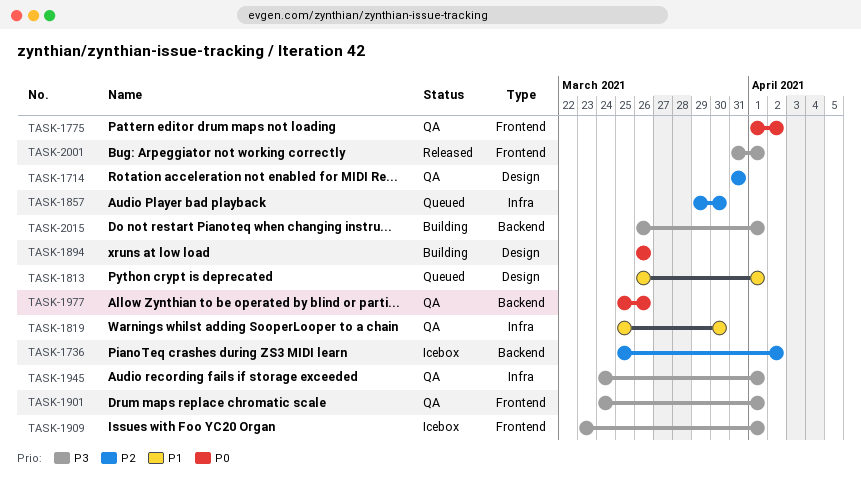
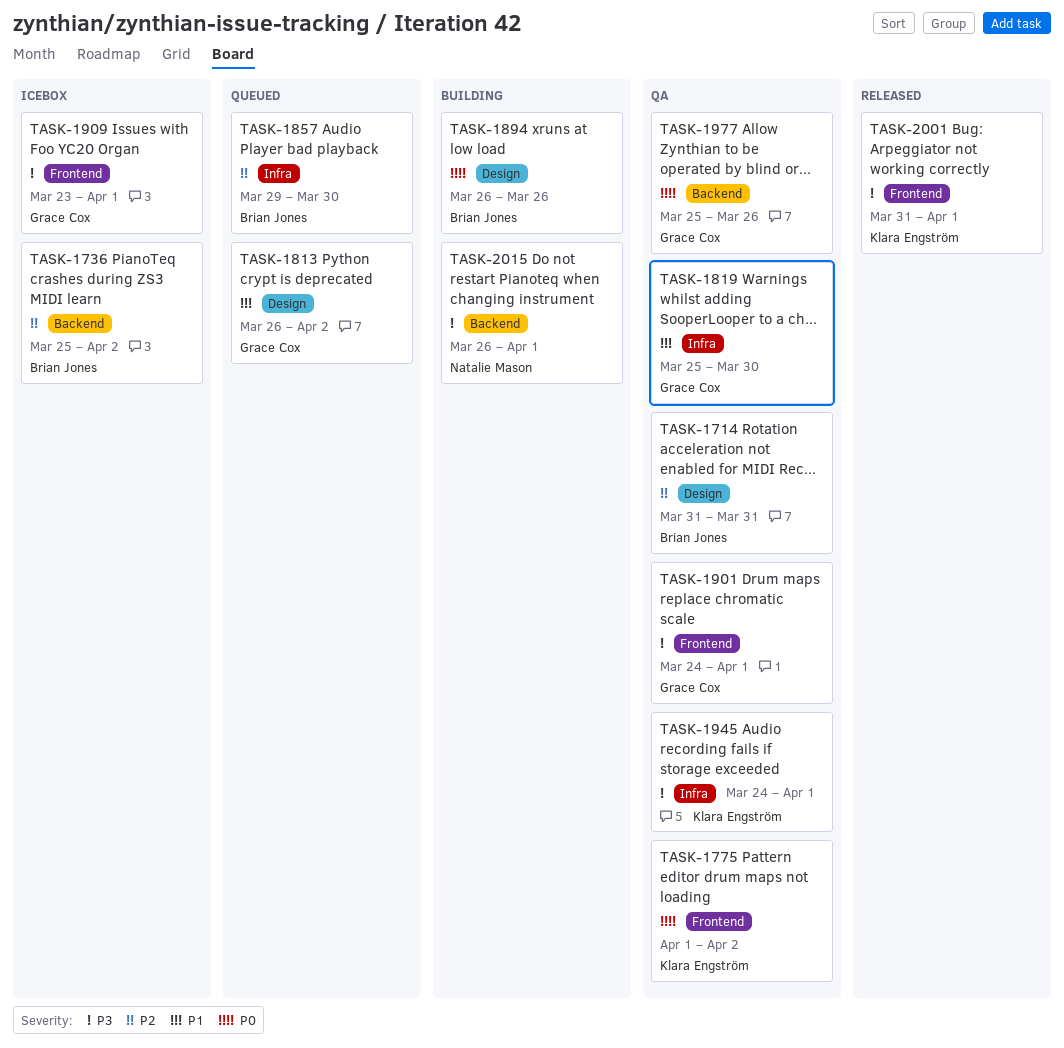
TASK-1813, due: Apr 1 -> Apr 2

